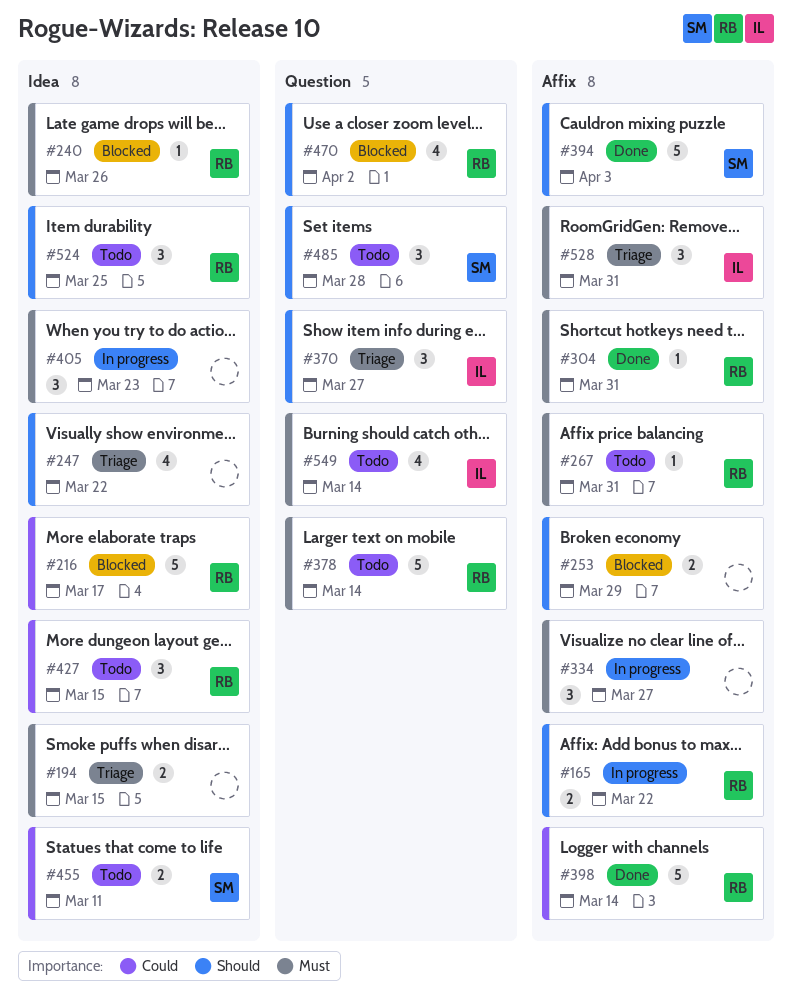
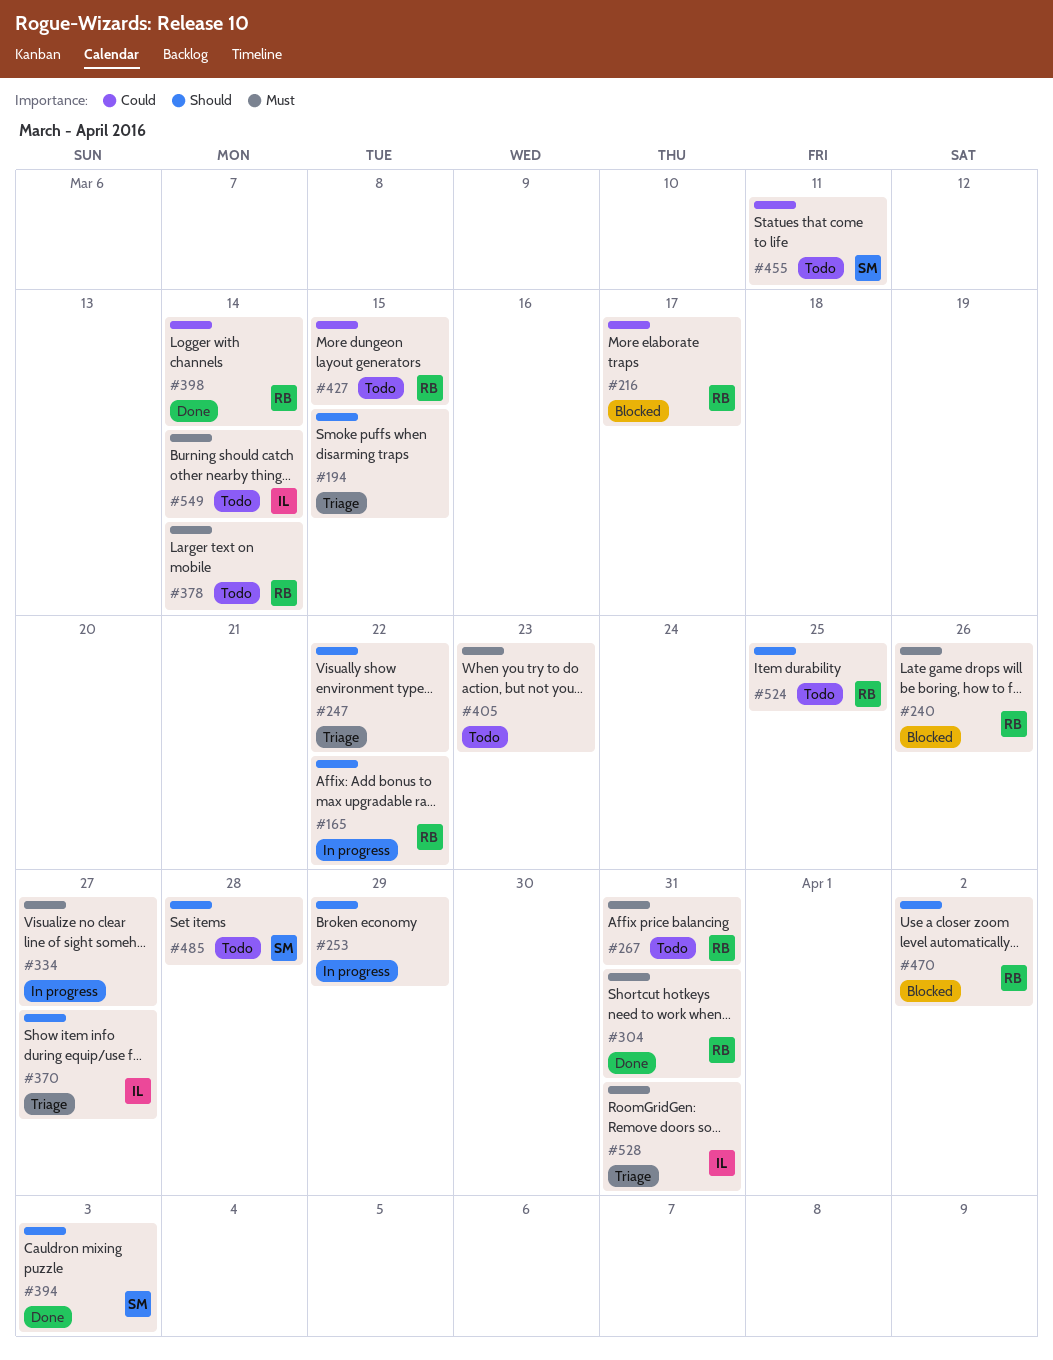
#194, priority: Must -> Should
#253, status: Blocked -> In progress
#405, status: In progress -> Todo

